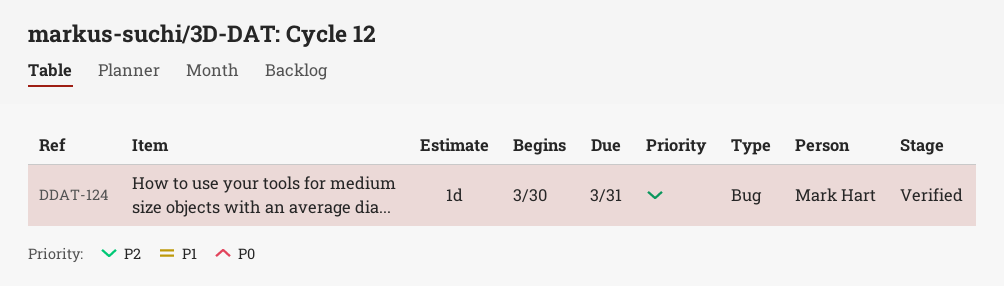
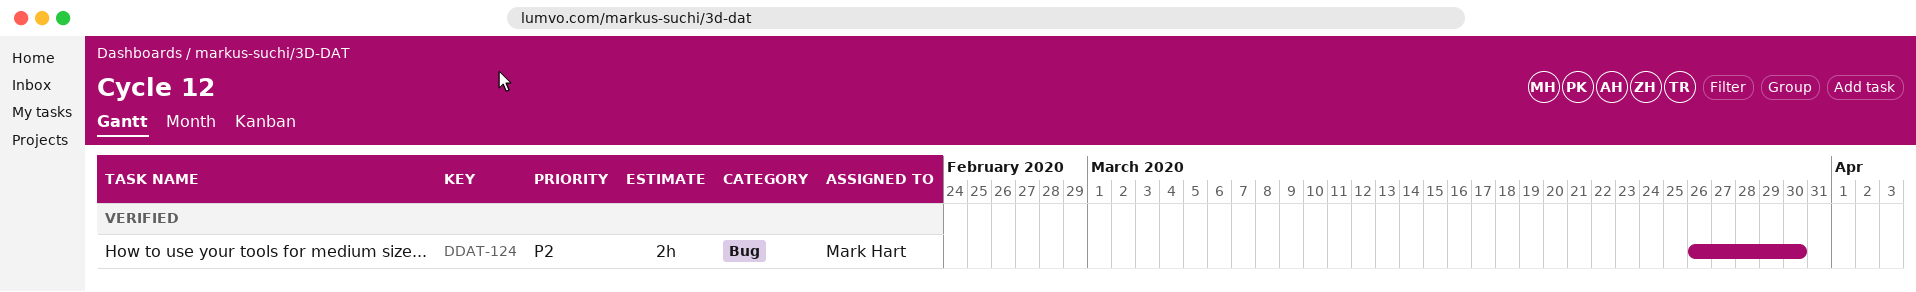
DDAT-124, estimate: 1d -> 2h
DDAT-124, start: Mar 30 -> Mar 26
DDAT-124, due: Mar 31 -> Mar 30

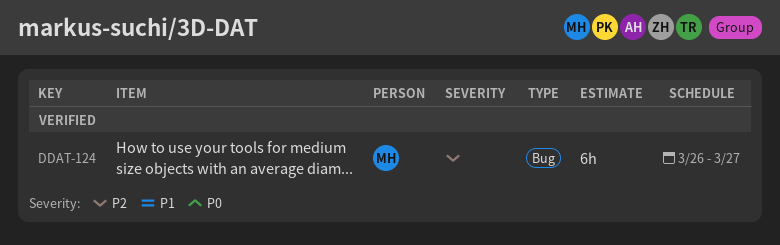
DDAT-124, estimate: 2h -> 6h
DDAT-124, due: Mar 30 -> Mar 27

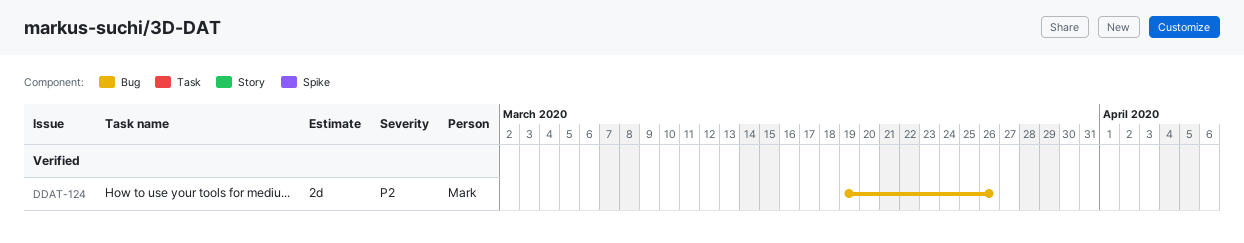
DDAT-124, estimate: 6h -> 2d
DDAT-124, start: Mar 26 -> Mar 19
DDAT-124, due: Mar 27 -> Mar 26

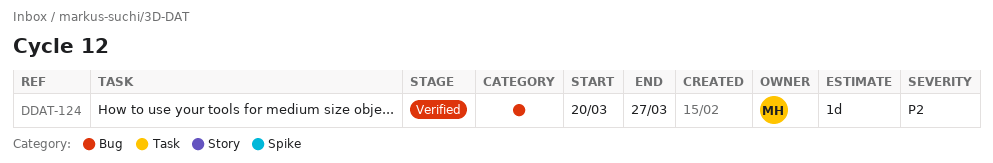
DDAT-124, estimate: 2d -> 1d
DDAT-124, start: Mar 19 -> Mar 20
DDAT-124, due: Mar 26 -> Mar 27

